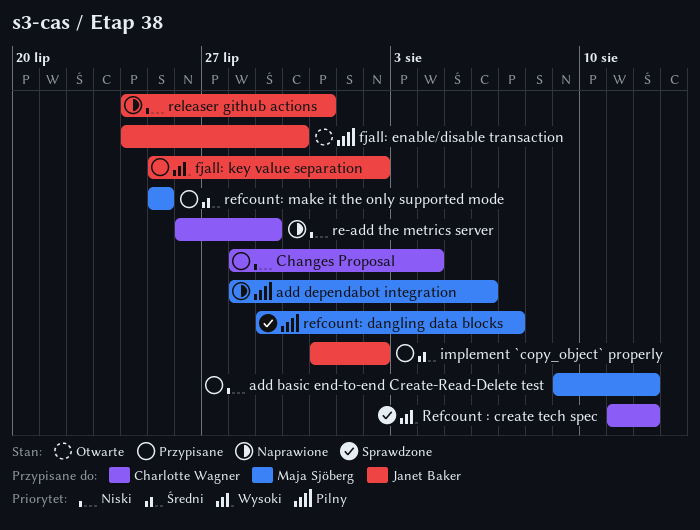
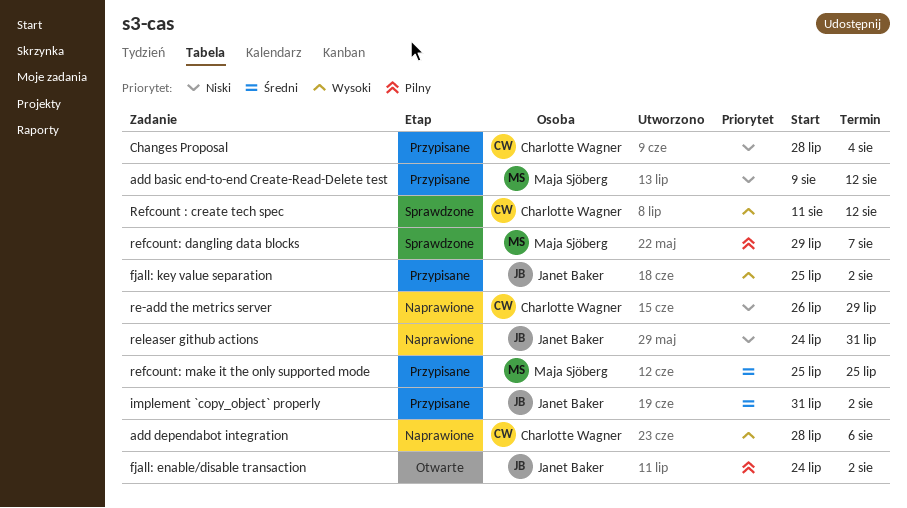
add dependabot integration, owner: Maja Sjöberg -> Charlotte Wagner
add dependabot integration, priority: Pilny -> Wysoki
fjall: enable/disable transaction, due: Jul 30 -> Aug 2

